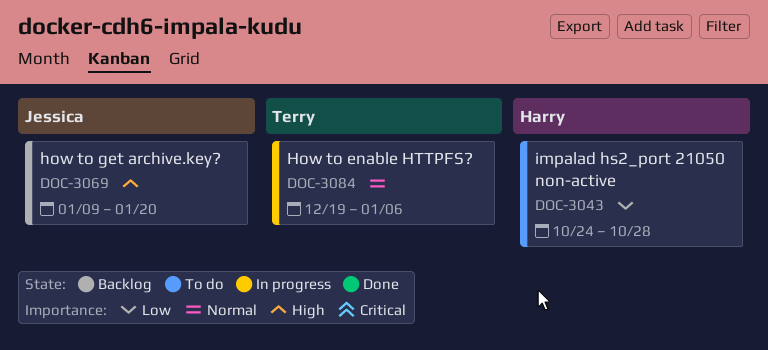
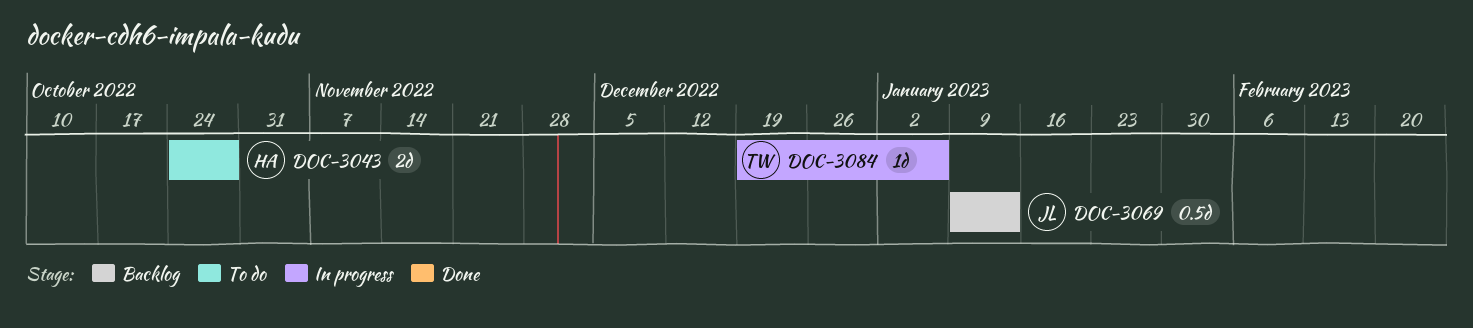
DOC-3069, due: Jan 20 -> Jan 13

